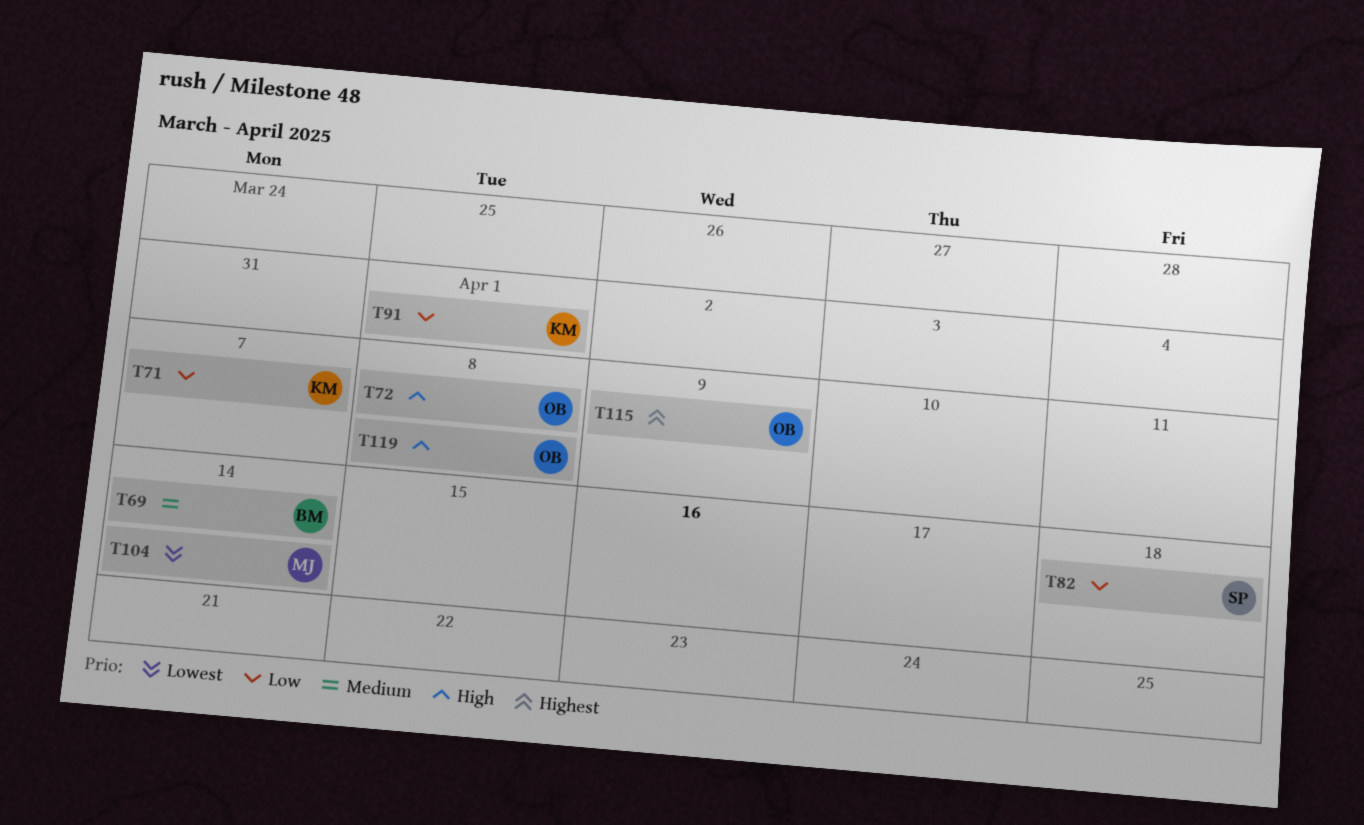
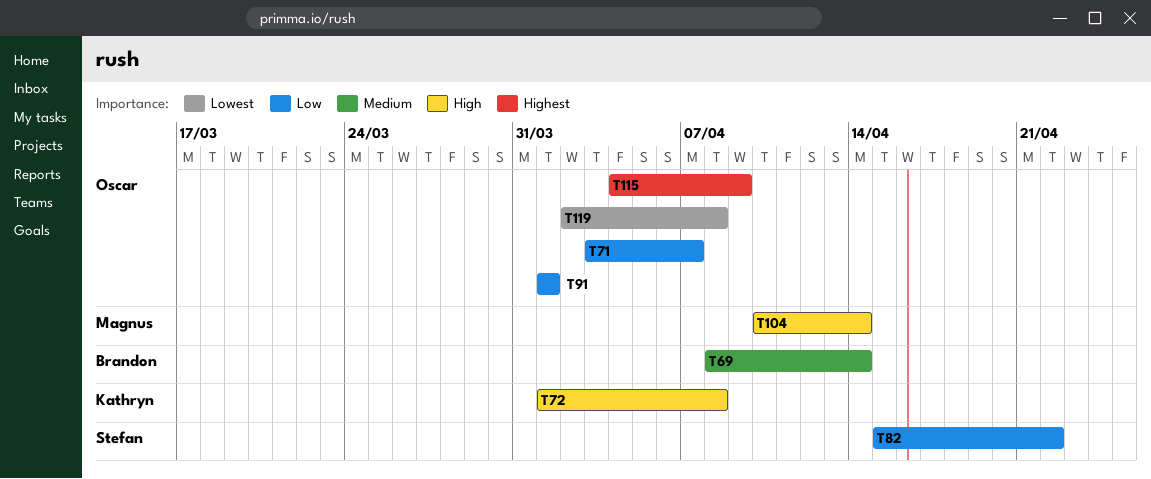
T71, owner: Kathryn -> Oscar
T72, owner: Oscar -> Kathryn
T82, due: Apr 18 -> Apr 22
T91, owner: Kathryn -> Oscar
T104, priority: Lowest -> High
T119, priority: High -> Lowest

